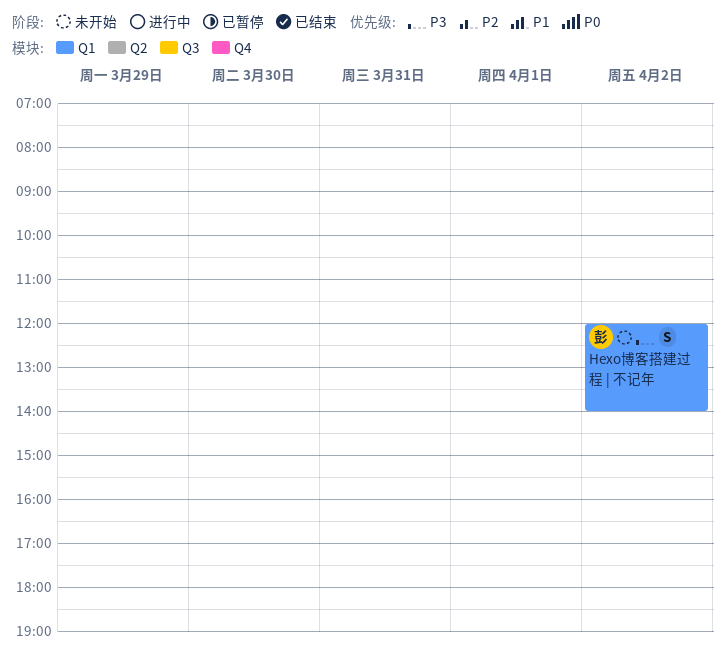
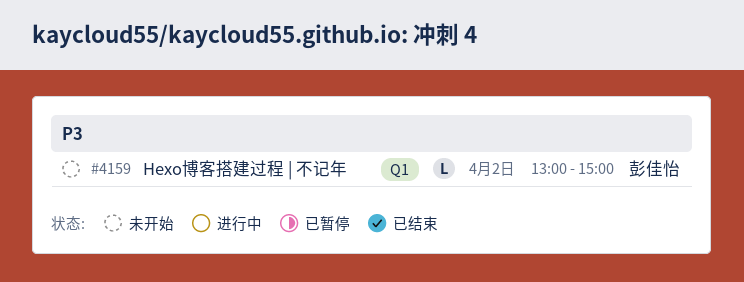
Hexo博客搭建过程 | 不记年, estimate: S -> L
Hexo博客搭建过程 | 不记年, begins: 12:00 -> 13:00
Hexo博客搭建过程 | 不记年, ends: 14:00 -> 15:00

